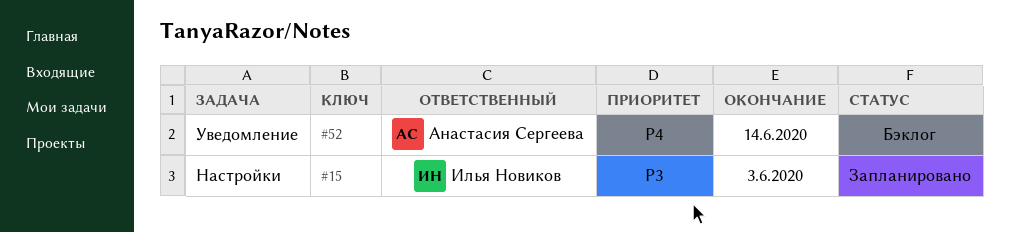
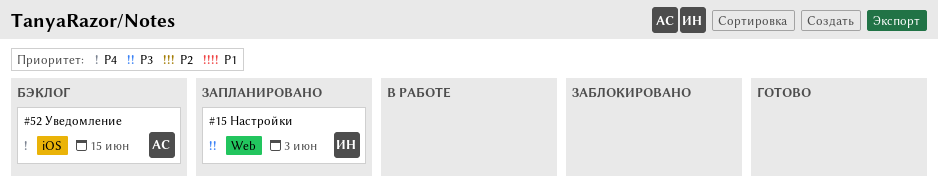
#52, due: Jun 14 -> Jun 15

